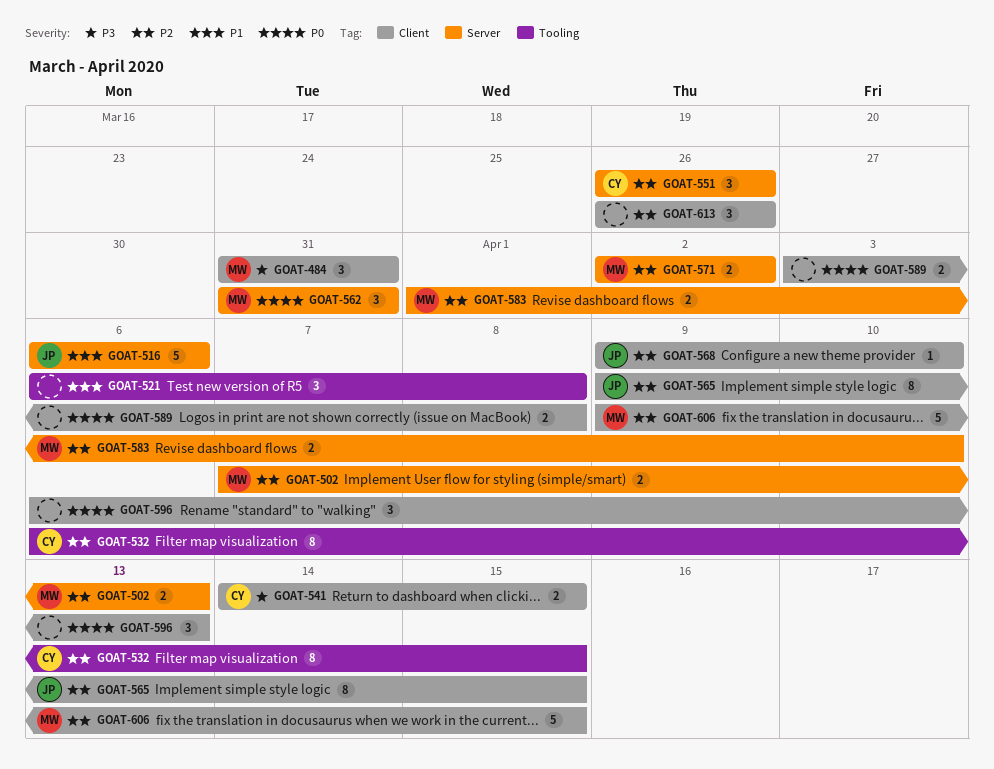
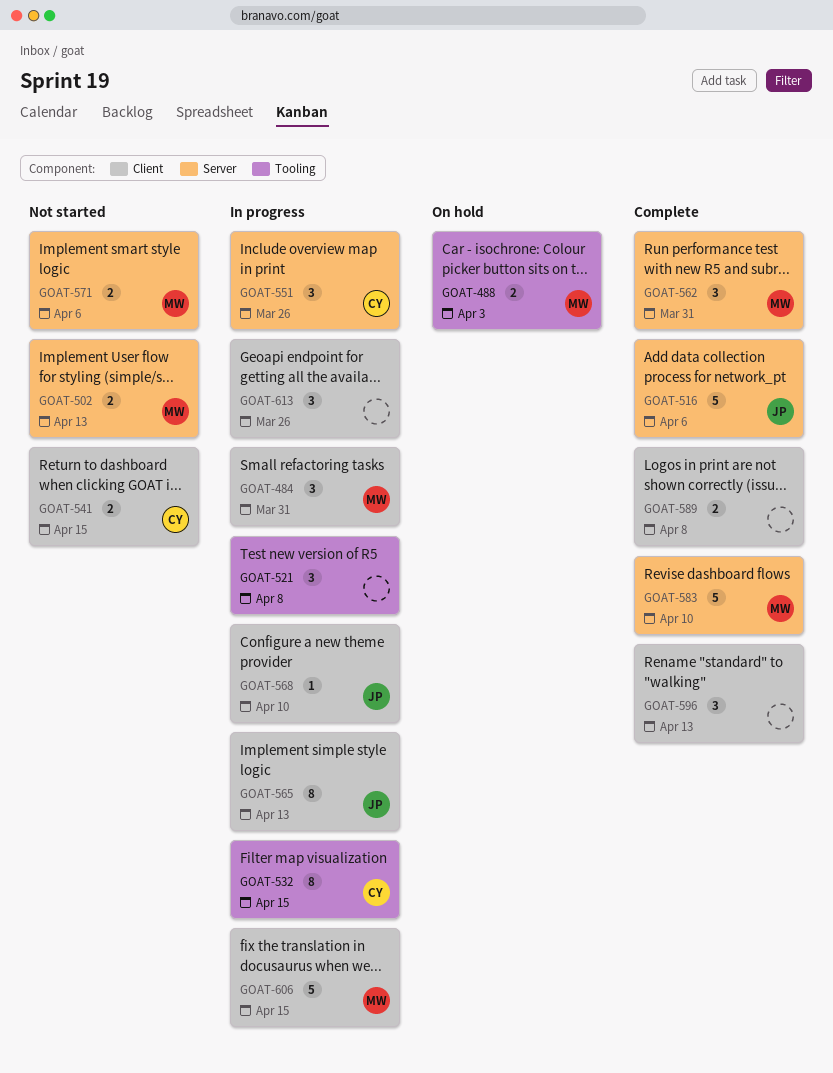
GOAT-488: none -> present
GOAT-565, due: Apr 15 -> Apr 13
GOAT-571, due: Apr 2 -> Apr 6
GOAT-583, estimate: 2 -> 5

